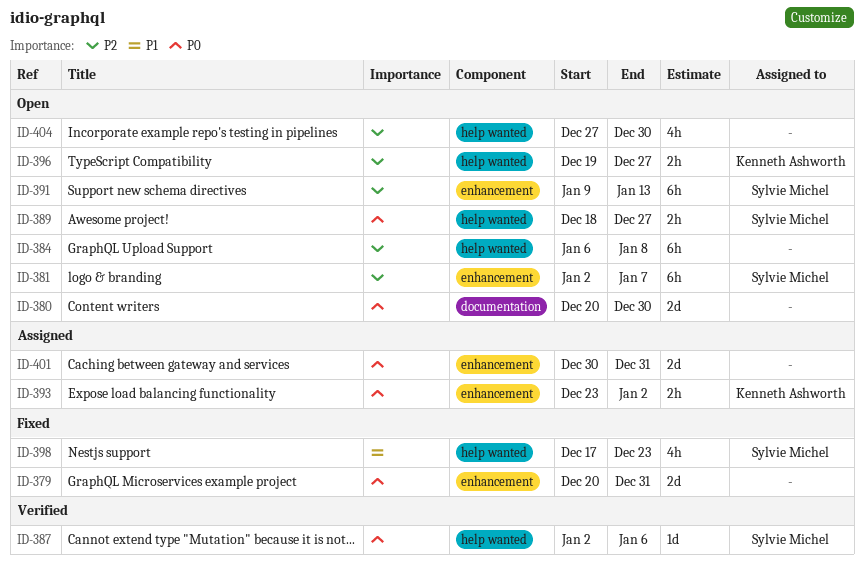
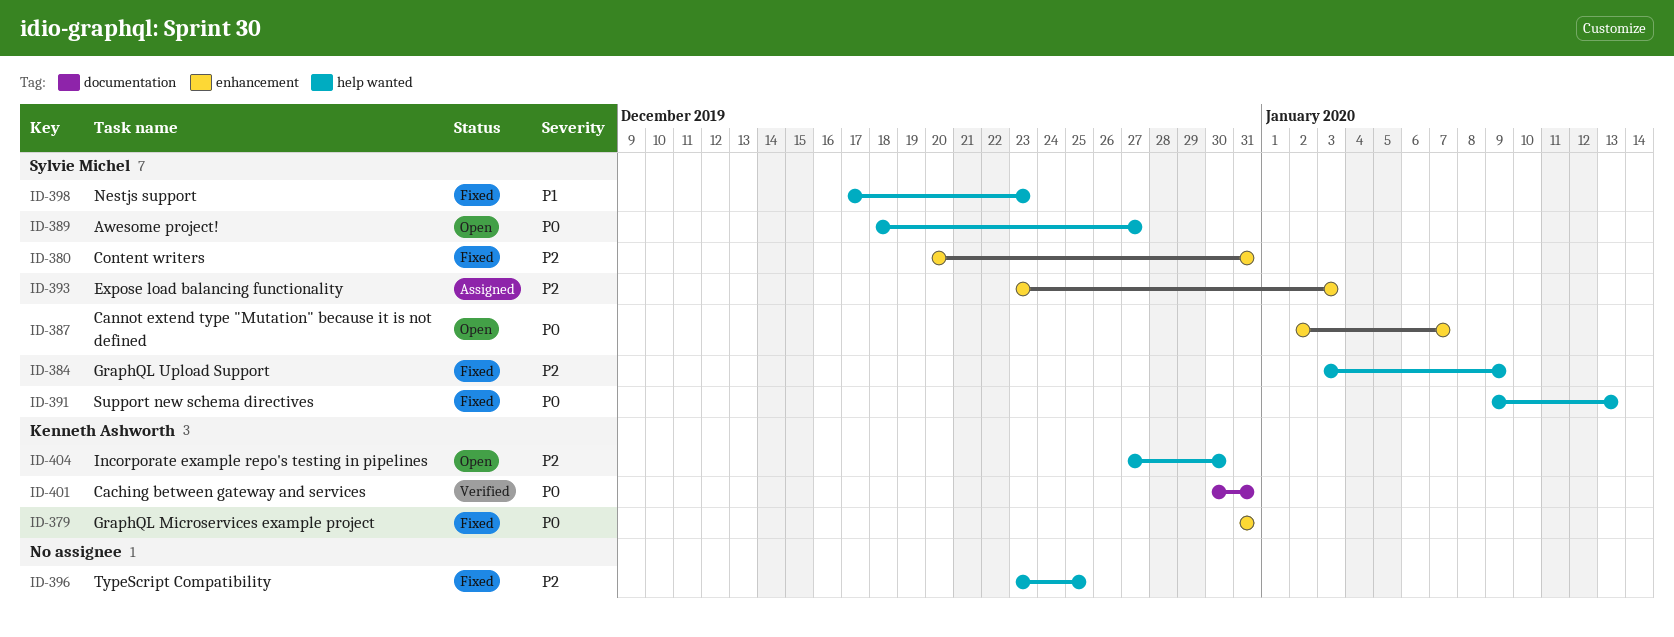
ID-379, owner: none -> Kenneth Ashworth
ID-379, start: Dec 20 -> Dec 31
ID-380, status: Open -> Fixed
ID-380, owner: none -> Sylvie Michel
ID-380, priority: P0 -> P2
ID-380, label: documentation -> enhancement
ID-380, due: Dec 30 -> Dec 31
ID-381: present -> none
ID-384, status: Open -> Fixed
ID-384, owner: none -> Sylvie Michel
ID-384, start: Jan 6 -> Jan 3
ID-384, due: Jan 8 -> Jan 9
ID-387, status: Verified -> Open
ID-387, label: help wanted -> enhancement
ID-387, due: Jan 6 -> Jan 7
ID-391, status: Open -> Fixed
ID-391, priority: P2 -> P0
ID-391, label: enhancement -> help wanted
ID-393, owner: Kenneth Ashworth -> Sylvie Michel
ID-393, priority: P0 -> P2
ID-393, due: Jan 2 -> Jan 3
ID-396, status: Open -> Fixed
ID-396, owner: Kenneth Ashworth -> none
ID-396, start: Dec 19 -> Dec 23
ID-396, due: Dec 27 -> Dec 25
ID-401, status: Assigned -> Verified
ID-401, owner: none -> Kenneth Ashworth
ID-401, label: enhancement -> documentation
ID-404, owner: none -> Kenneth Ashworth

